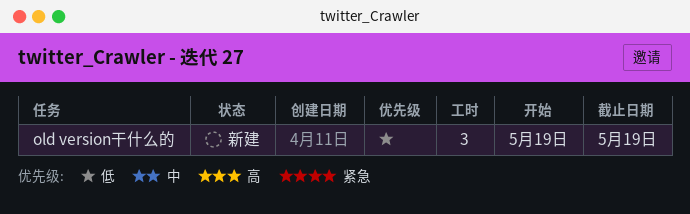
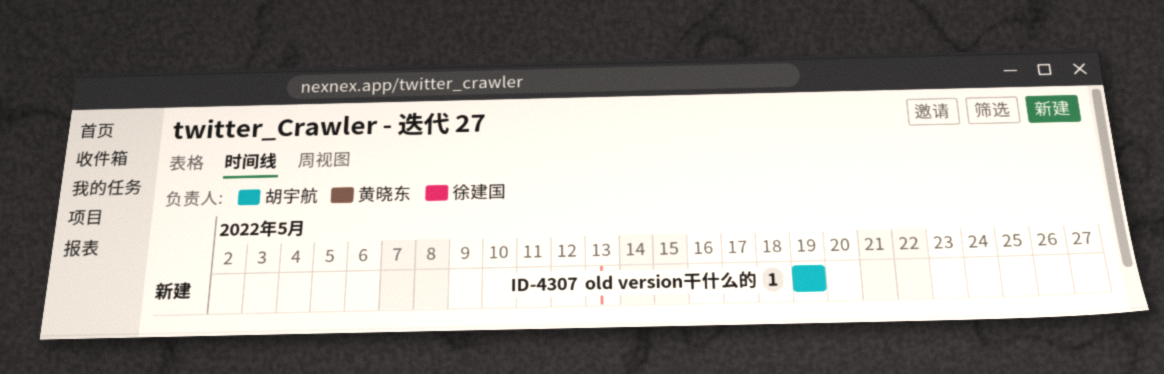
old version干什么的, estimate: 3 -> 1

